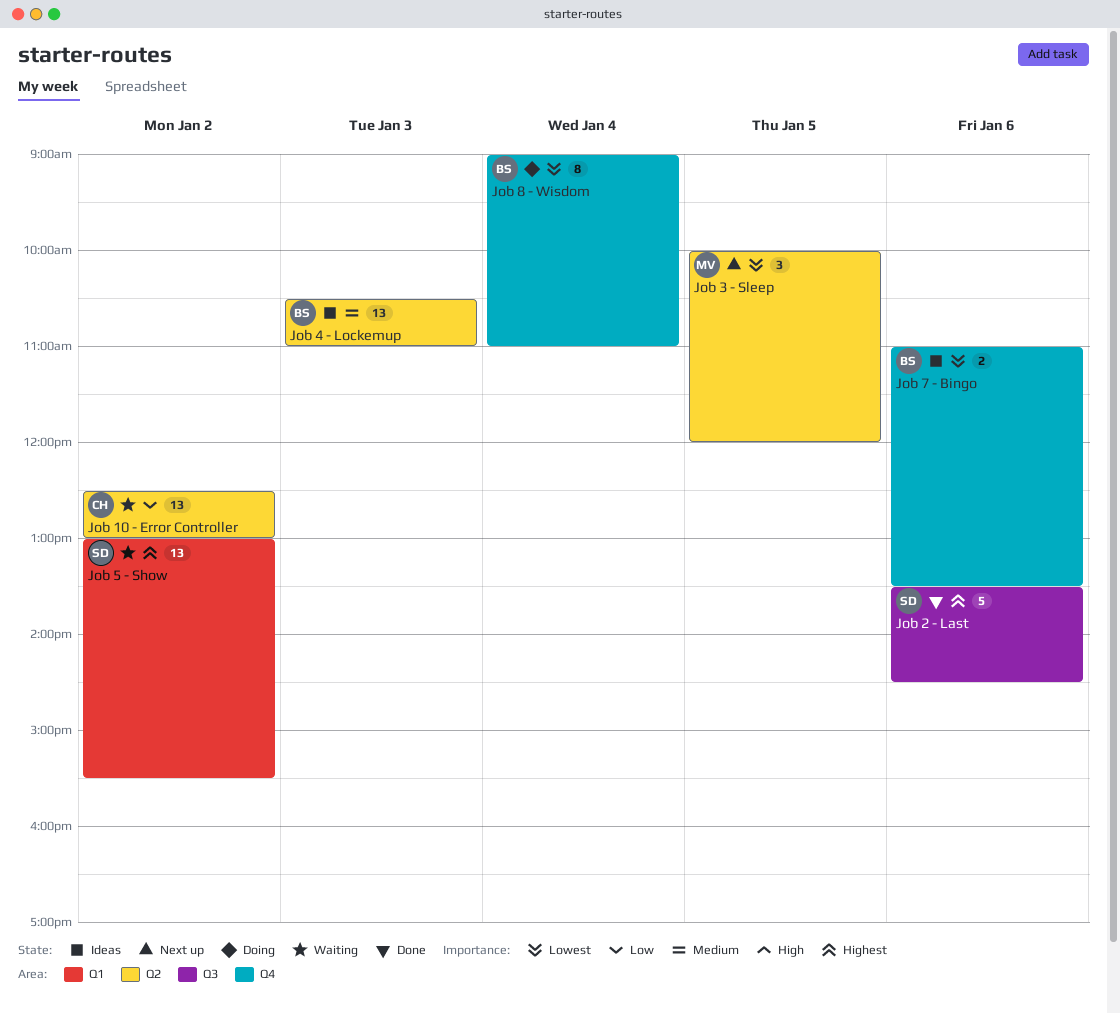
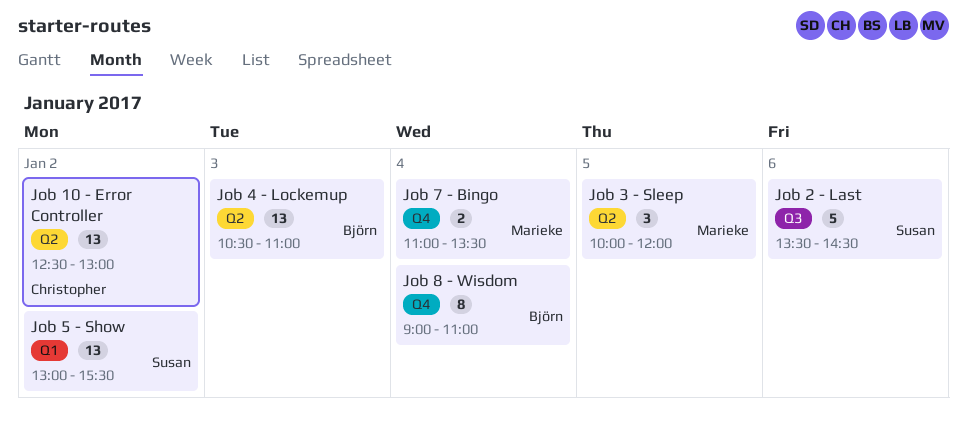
Job 7 - Bingo, owner: Björn -> Marieke
Job 7 - Bingo, day: Jan 6 -> Jan 4

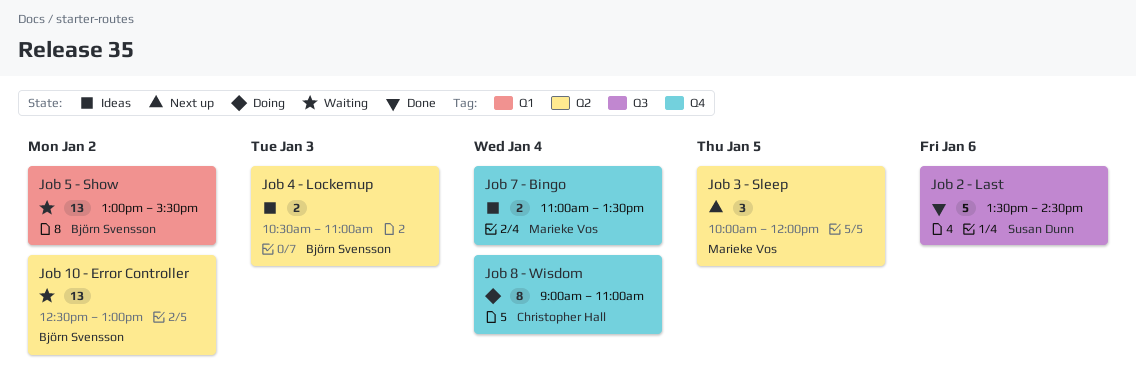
Job 10 - Error Controller, owner: Christopher Hall -> Björn Svensson
Job 4 - Lockemup, estimate: 13 -> 2
Job 5 - Show, owner: Susan Dunn -> Björn Svensson
Job 8 - Wisdom, owner: Björn Svensson -> Christopher Hall

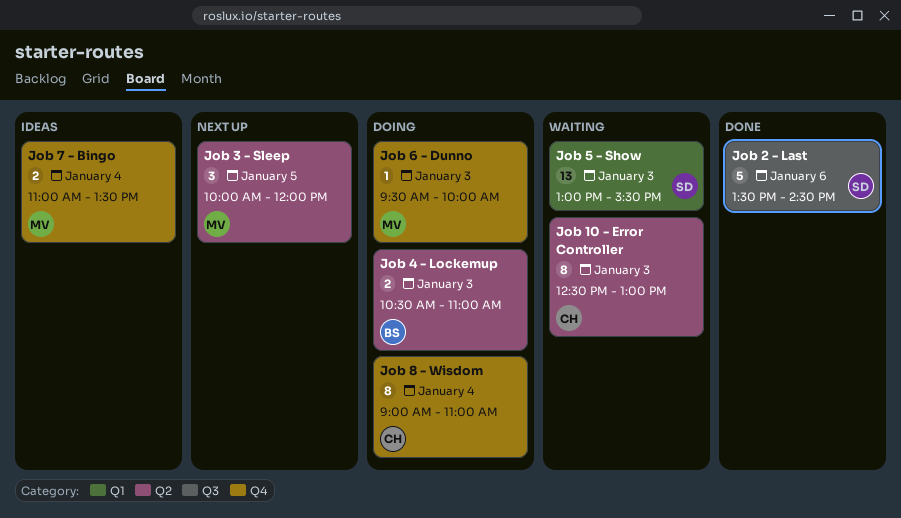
Job 10 - Error Controller, owner: Björn Svensson -> Christopher Hall
Job 10 - Error Controller, estimate: 13 -> 8
Job 10 - Error Controller, day: Jan 2 -> Jan 3
Job 4 - Lockemup, status: Ideas -> Doing
Job 5 - Show, owner: Björn Svensson -> Susan Dunn
Job 5 - Show, day: Jan 2 -> Jan 3
Job 6 - Dunno: none -> present

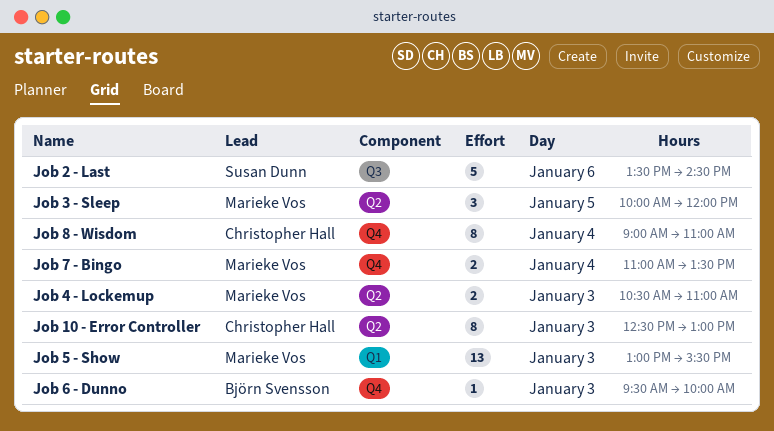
Job 4 - Lockemup, owner: Björn Svensson -> Marieke Vos
Job 5 - Show, owner: Susan Dunn -> Marieke Vos
Job 6 - Dunno, owner: Marieke Vos -> Björn Svensson

